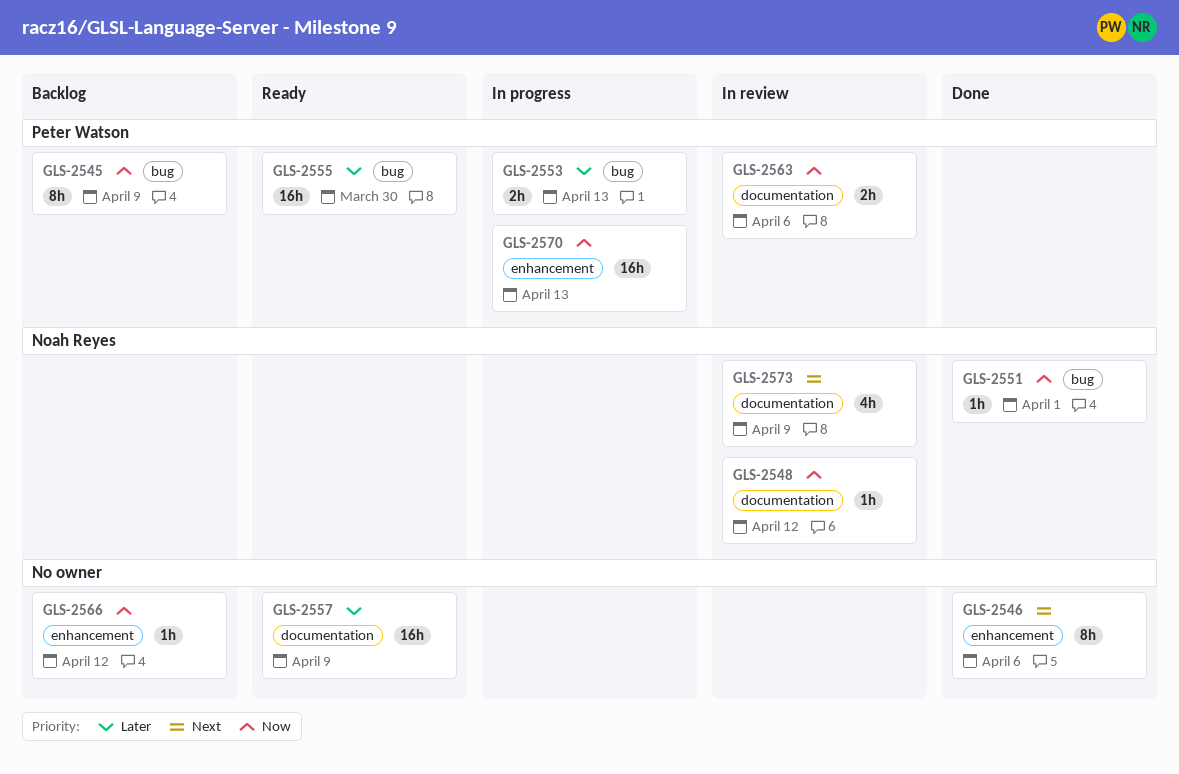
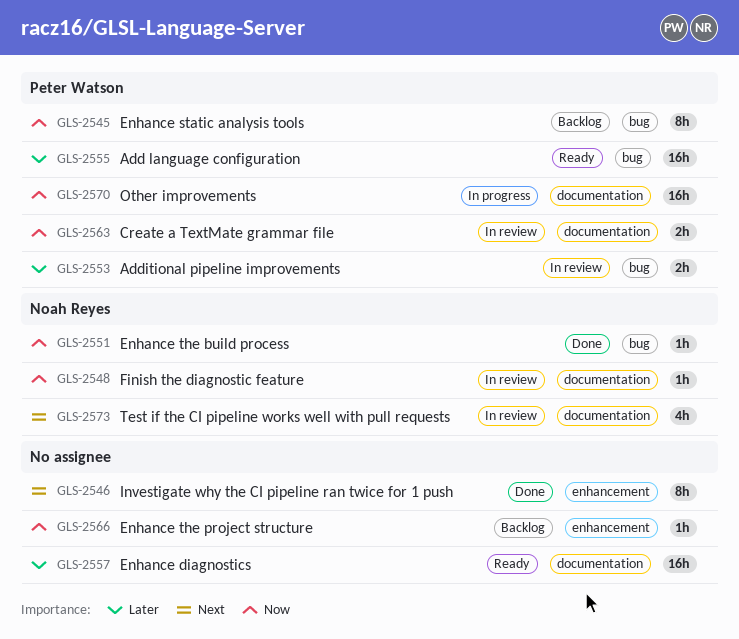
GLS-2553, status: In progress -> In review
GLS-2570, label: enhancement -> documentation

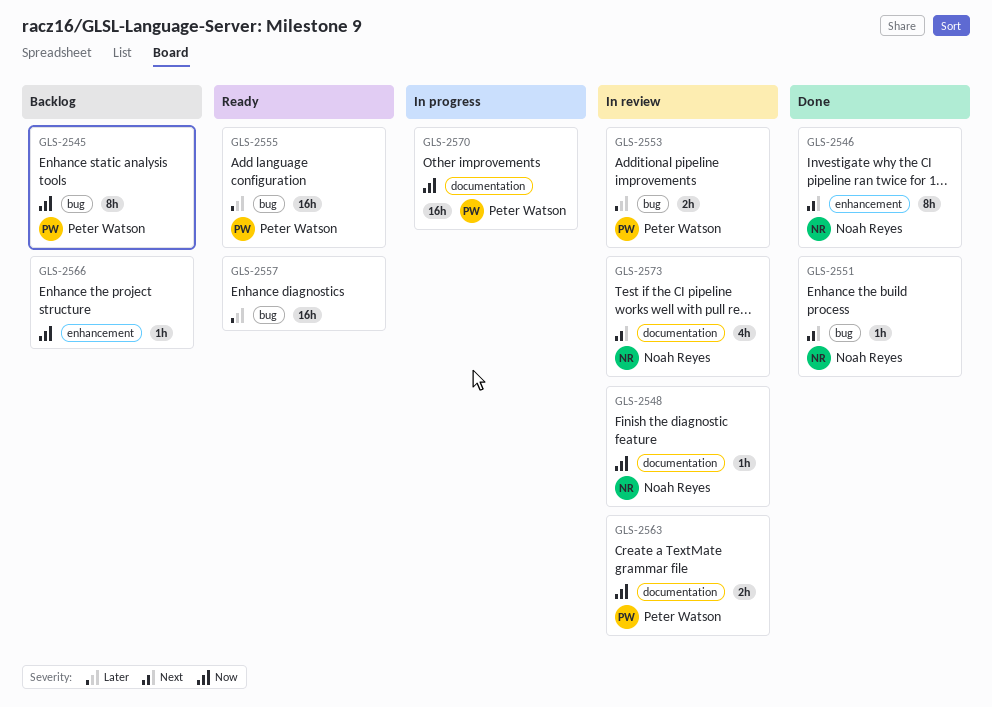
GLS-2546, owner: none -> Noah Reyes
GLS-2551, priority: Now -> Next
GLS-2557, label: documentation -> bug

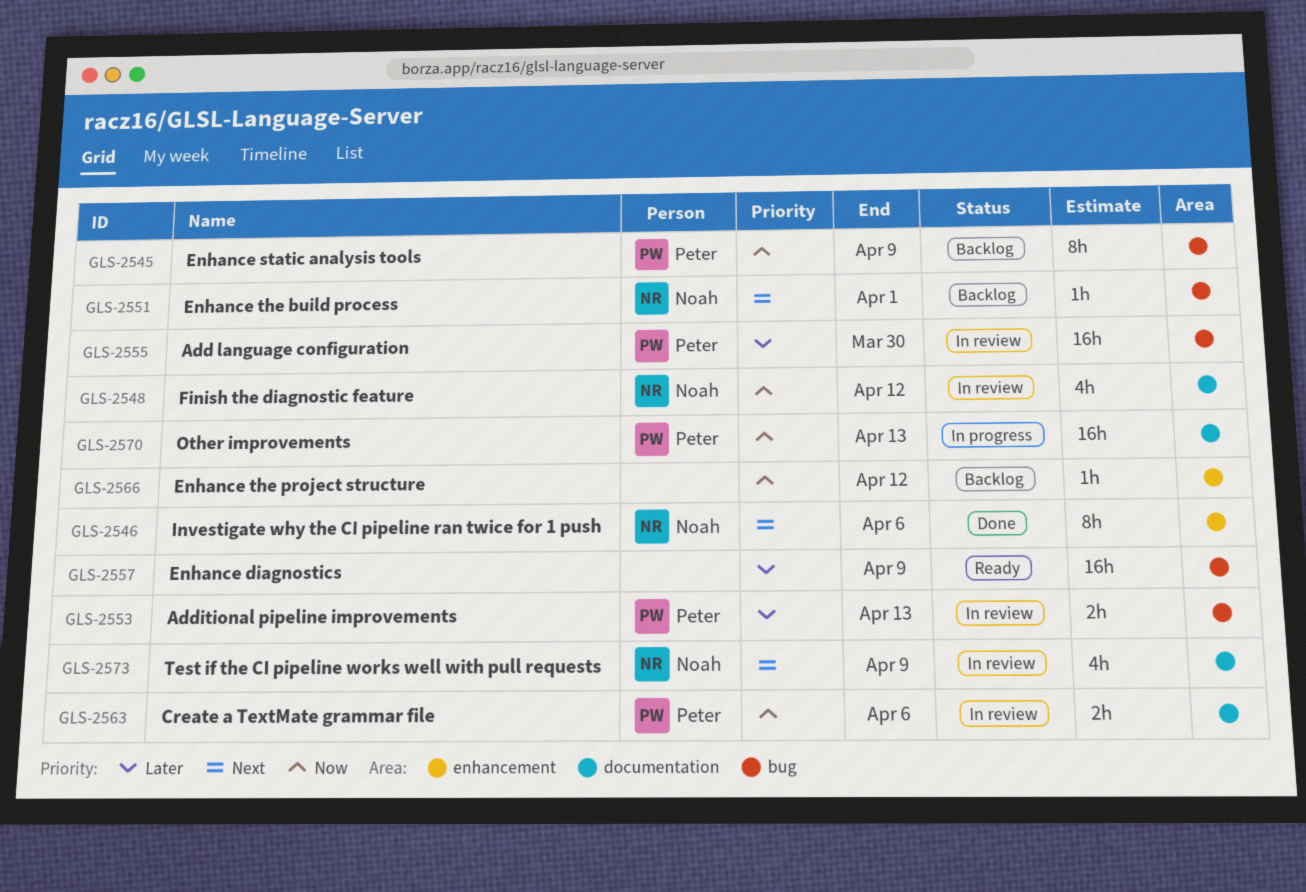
GLS-2548, estimate: 1h -> 4h
GLS-2551, status: Done -> Backlog
GLS-2555, status: Ready -> In review

